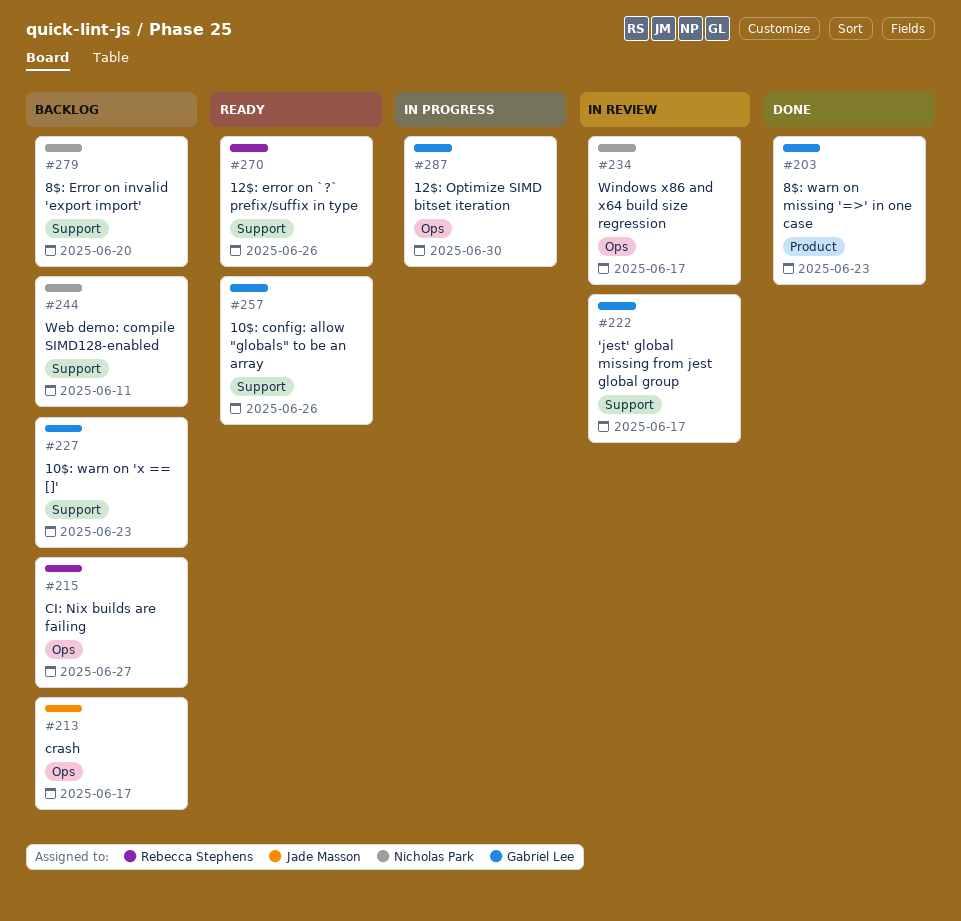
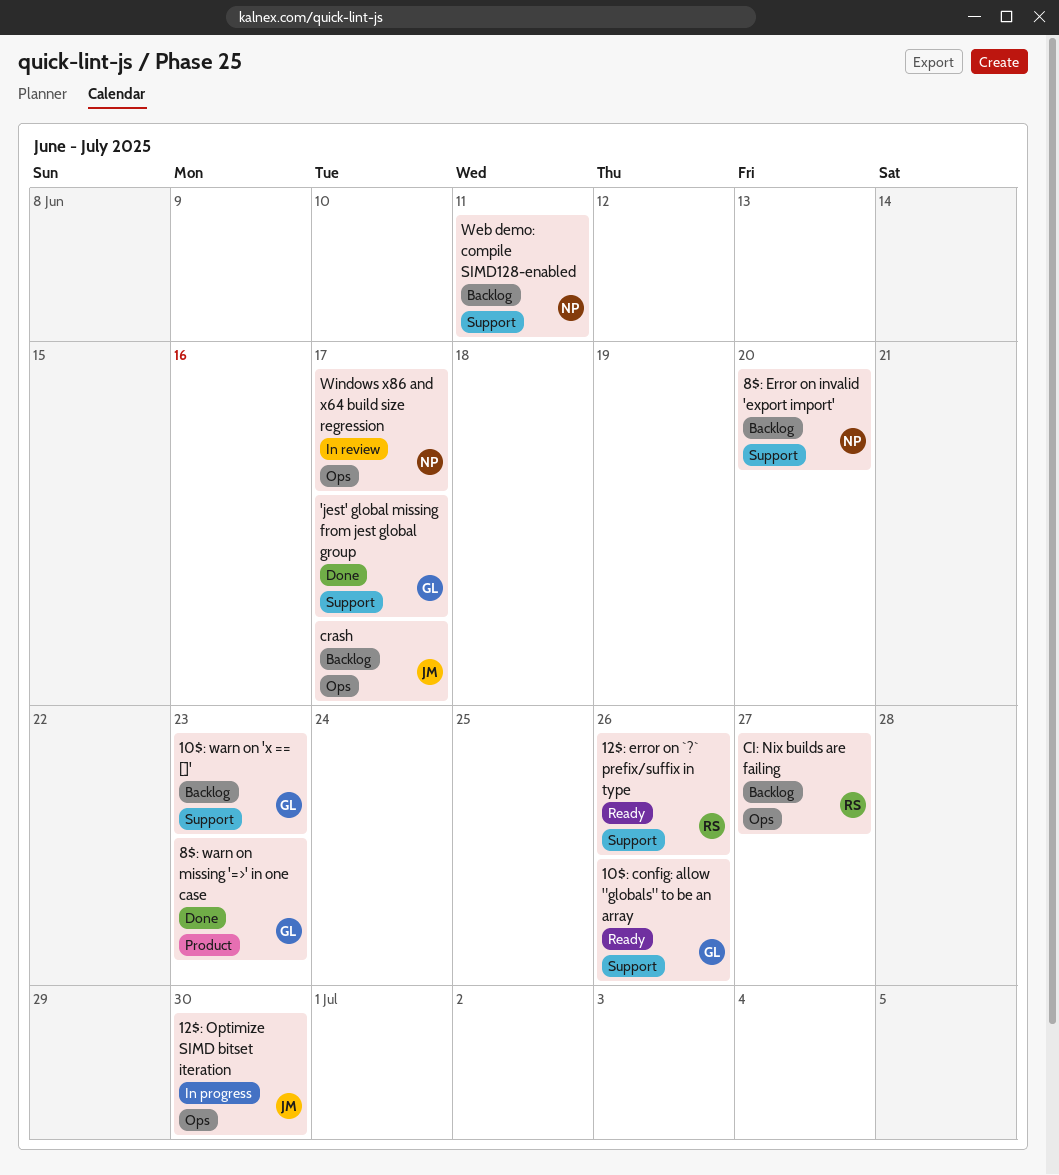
'jest' global missing from jest global group, status: In review -> Done
12$: Optimize SIMD bitset iteration, owner: Gabriel Lee -> Jade Masson

